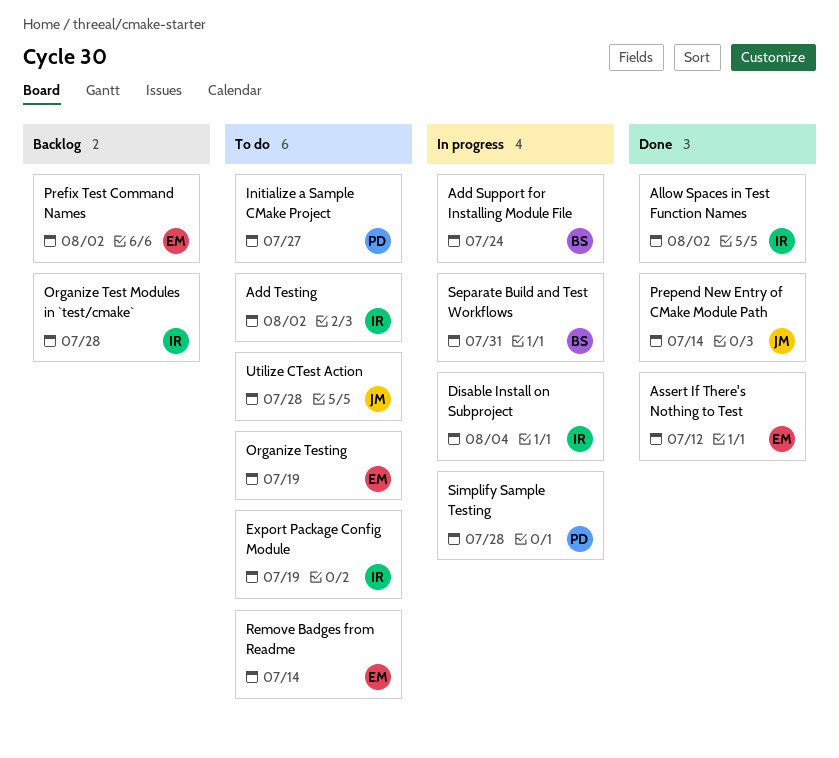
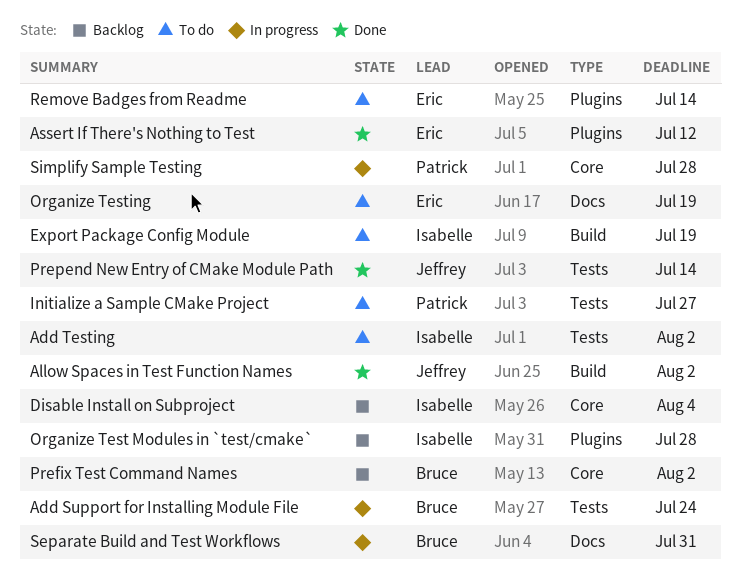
Allow Spaces in Test Function Names, owner: Isabelle -> Jeffrey
Disable Install on Subproject, status: In progress -> Backlog
Prefix Test Command Names, owner: Eric -> Bruce
Utilize CTest Action: present -> none

